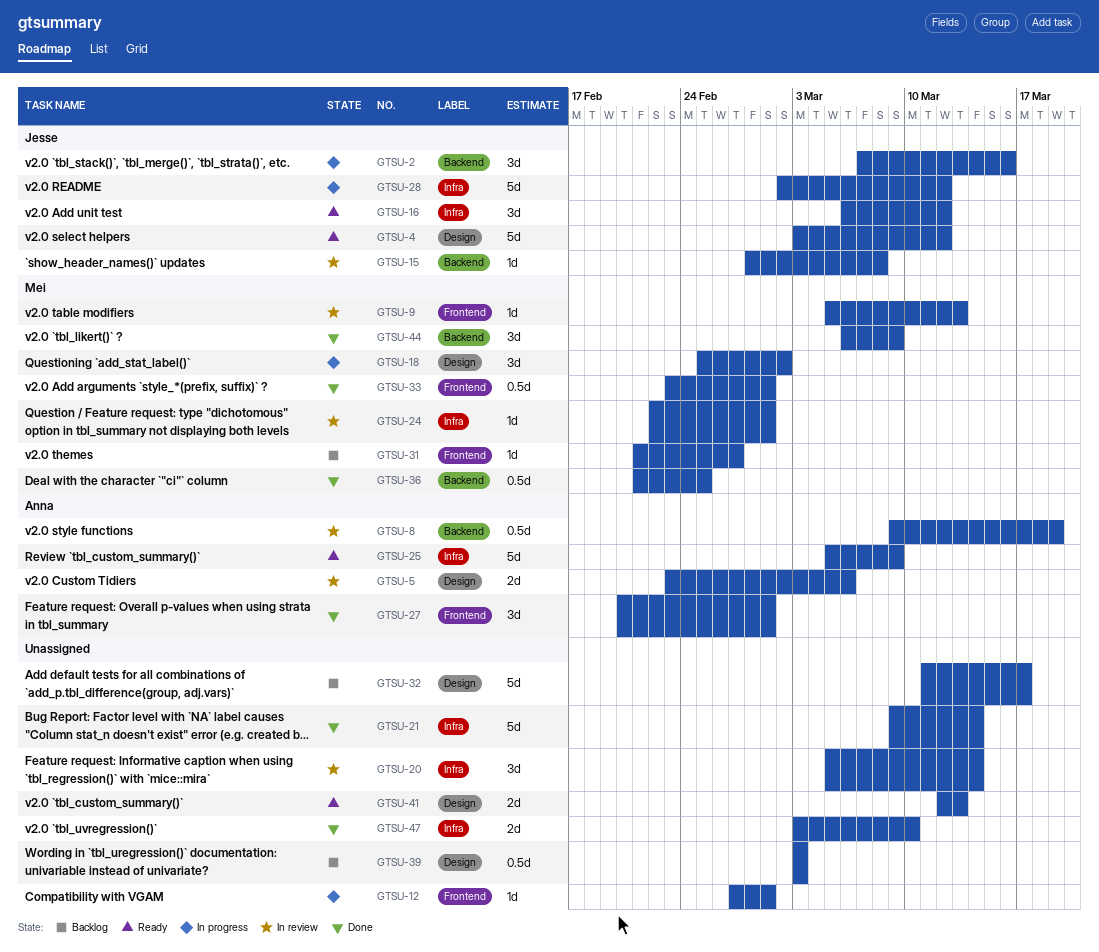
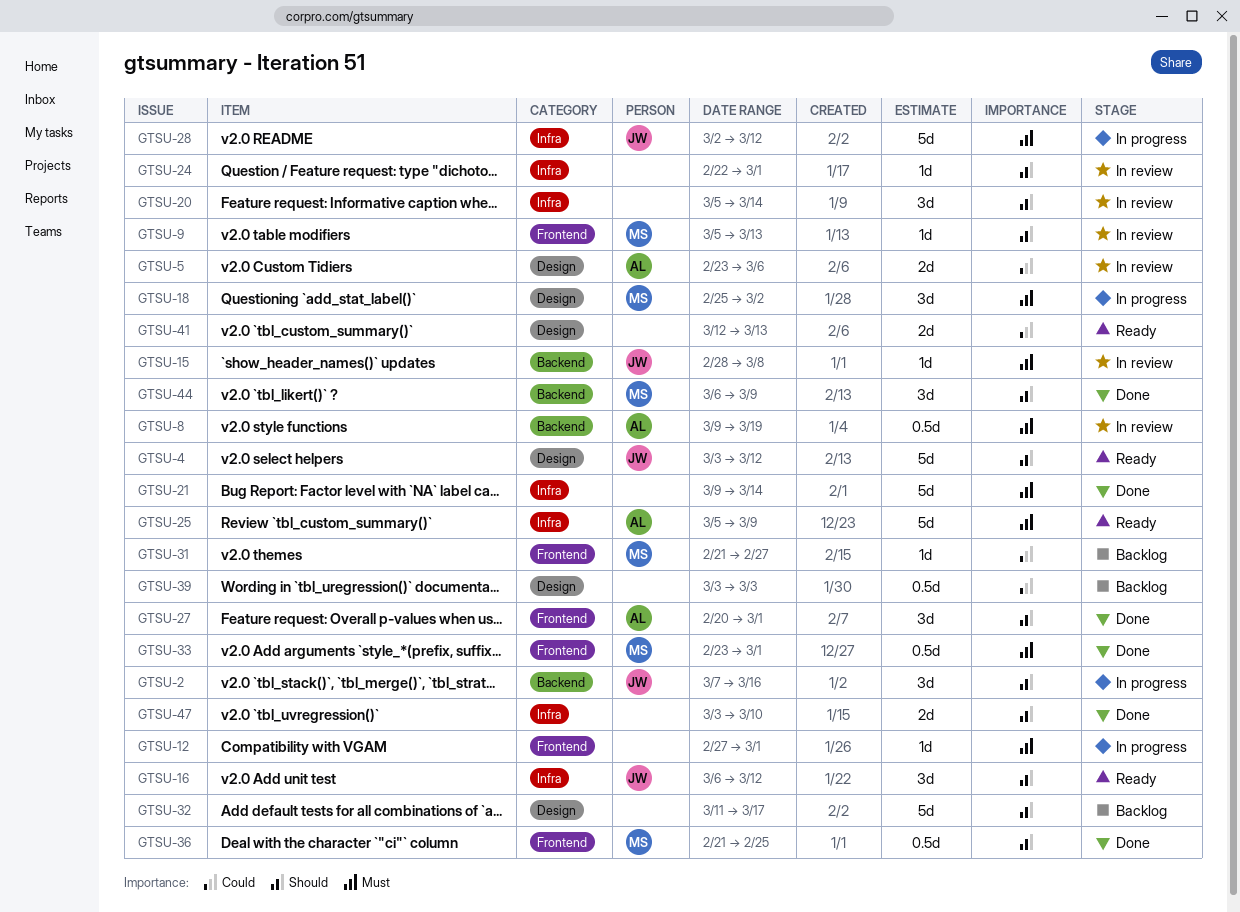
GTSU-24, owner: Mei -> none
GTSU-36, label: Backend -> Frontend

